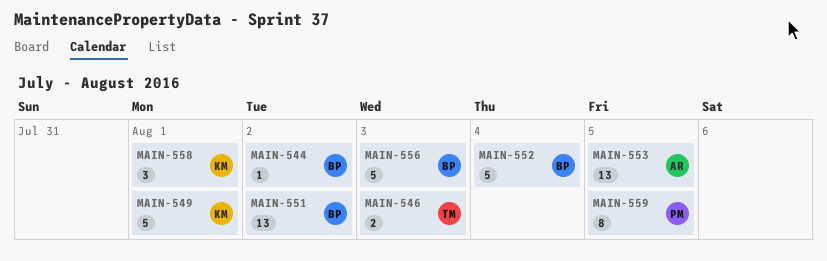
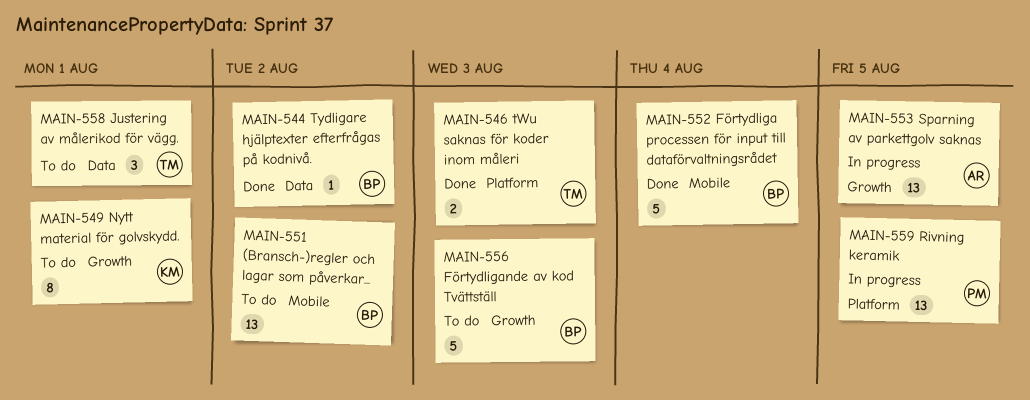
MAIN-549, estimate: 5 -> 8
MAIN-558, owner: KM -> TM
MAIN-559, estimate: 8 -> 13

